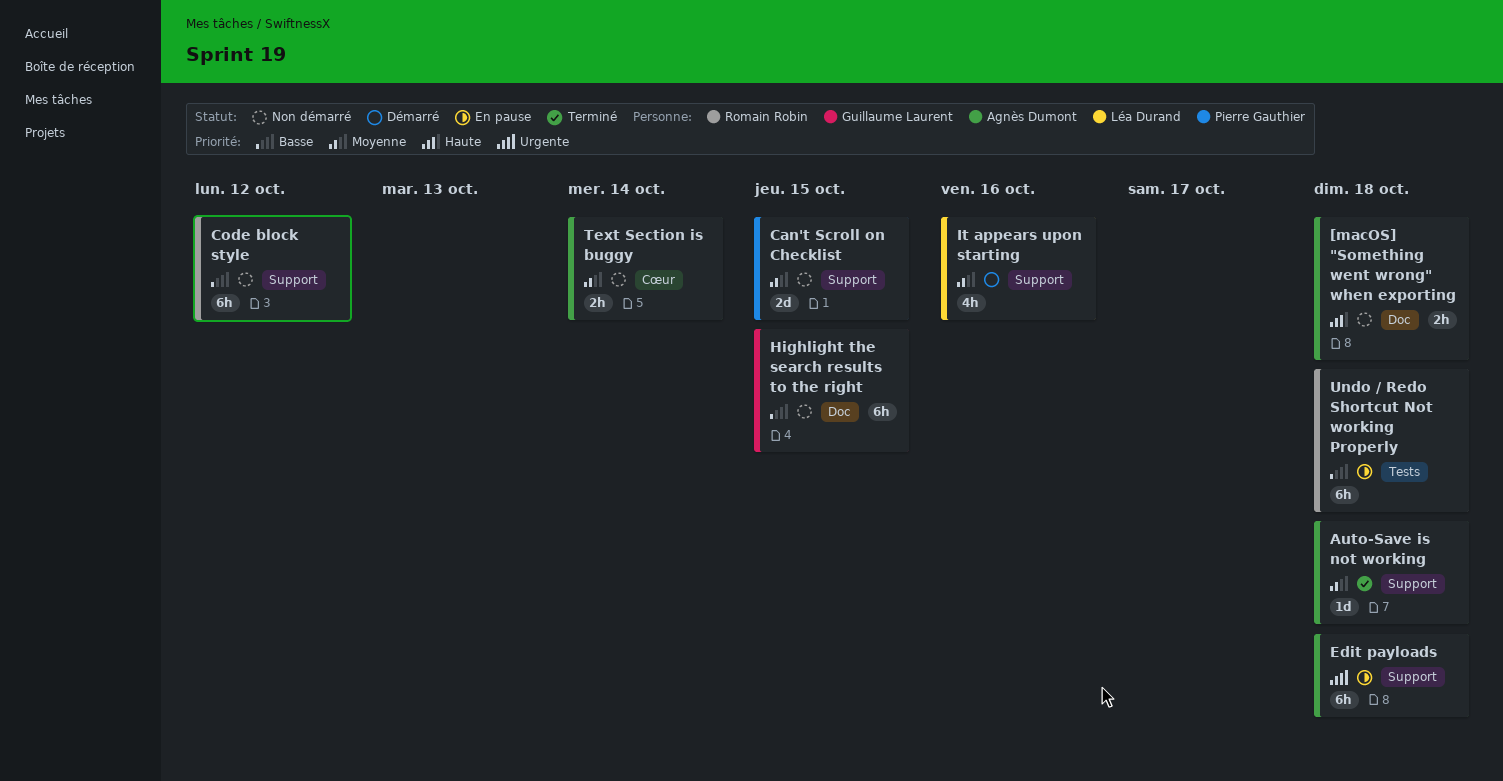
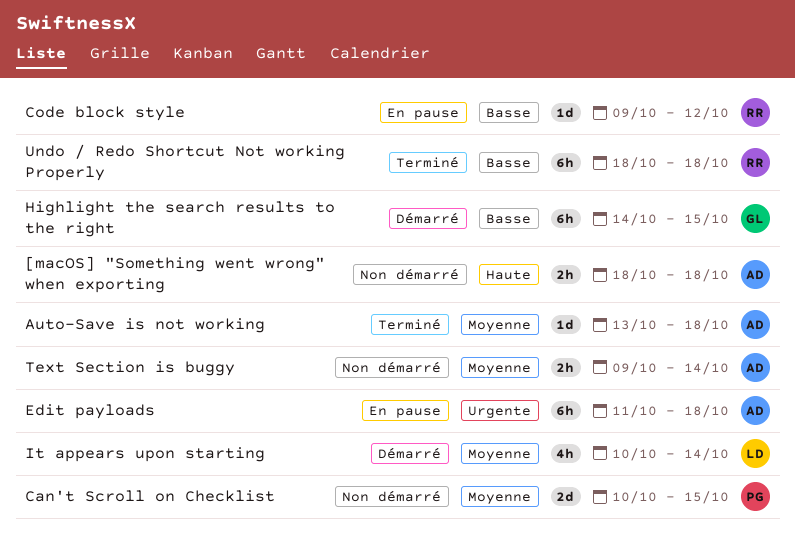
Code block style, status: Non démarré -> En pause
Code block style, estimate: 6h -> 1d
Highlight the search results to the right, status: Non démarré -> Démarré
It appears upon starting, due: Oct 16 -> Oct 14
Undo / Redo Shortcut Not working Properly, status: En pause -> Terminé

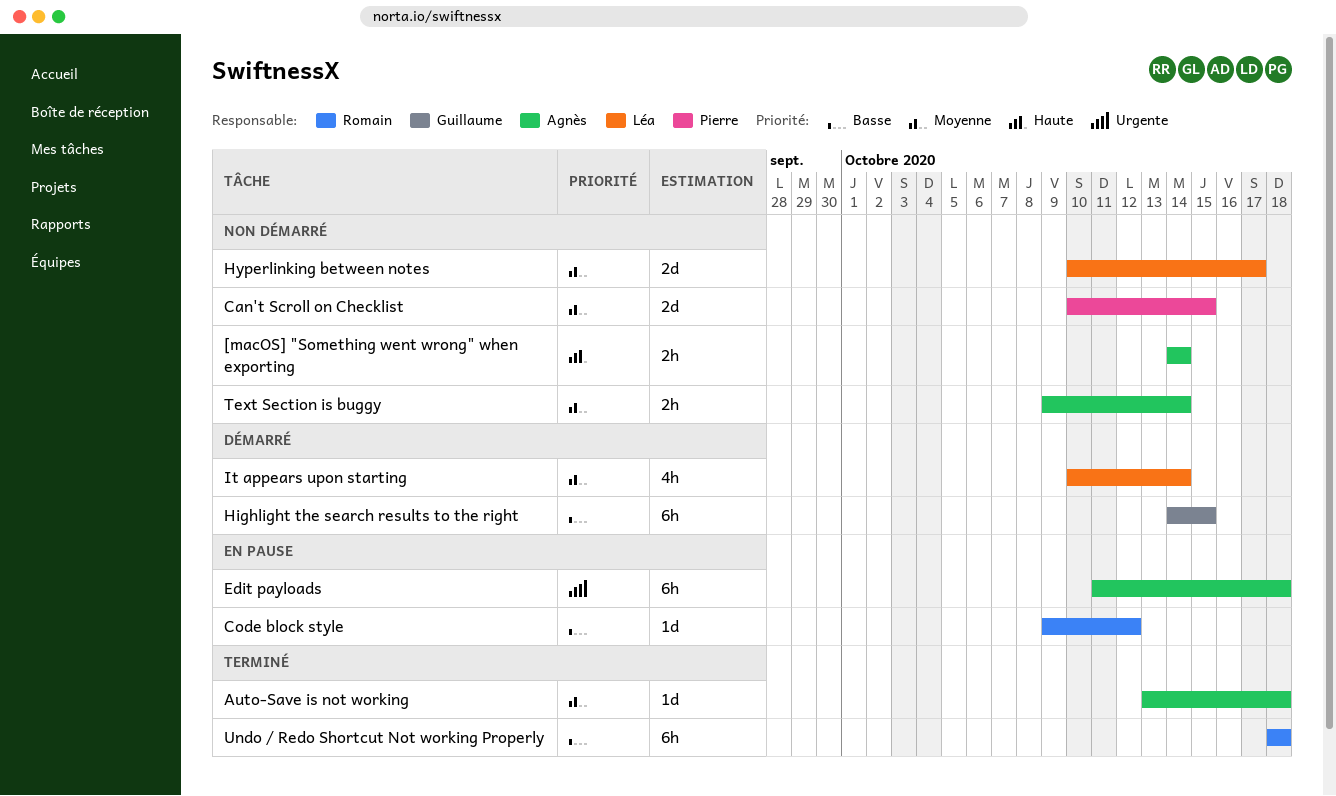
[macOS] "Something went wrong" when exporting, start: Oct 18 -> Oct 14
[macOS] "Something went wrong" when exporting, due: Oct 18 -> Oct 14
Hyperlinking between notes: none -> present

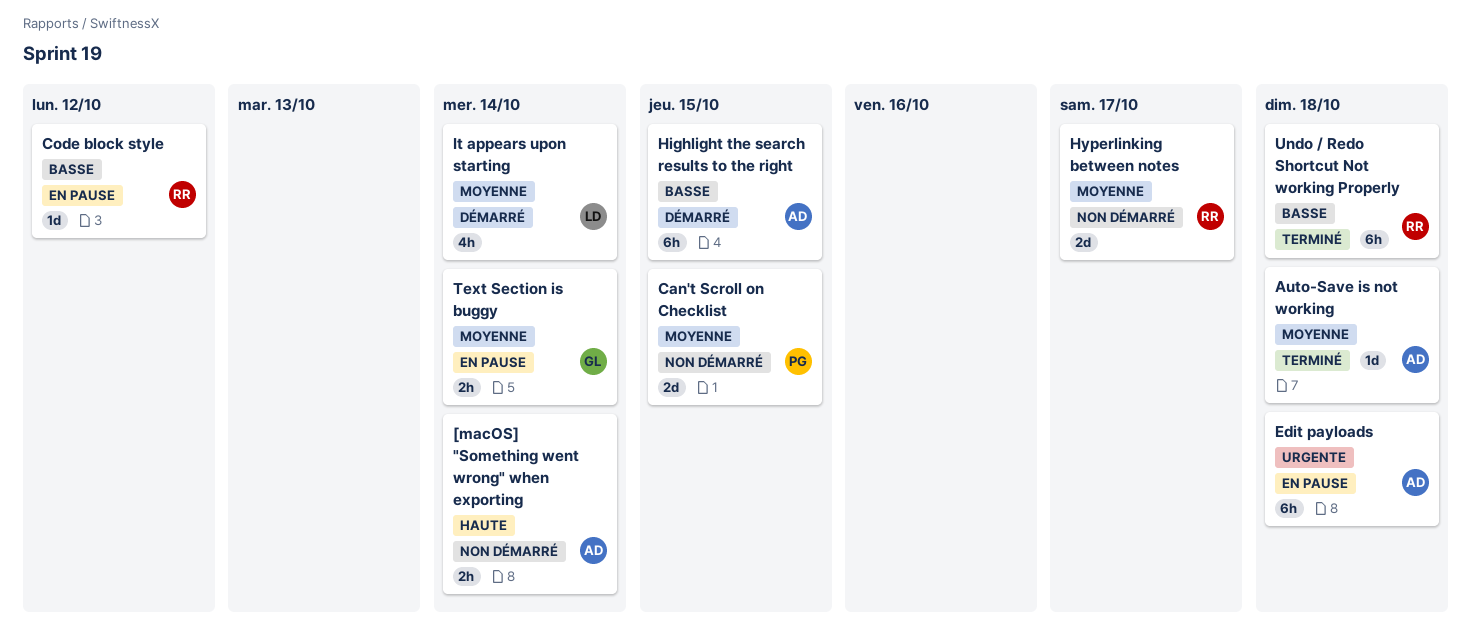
Highlight the search results to the right, owner: Guillaume -> Agnès
Hyperlinking between notes, owner: Léa -> Romain
Text Section is buggy, status: Non démarré -> En pause
Text Section is buggy, owner: Agnès -> Guillaume

